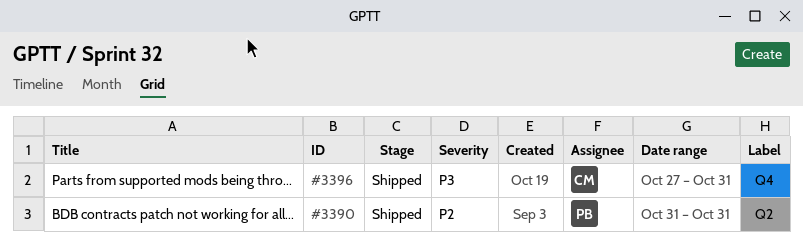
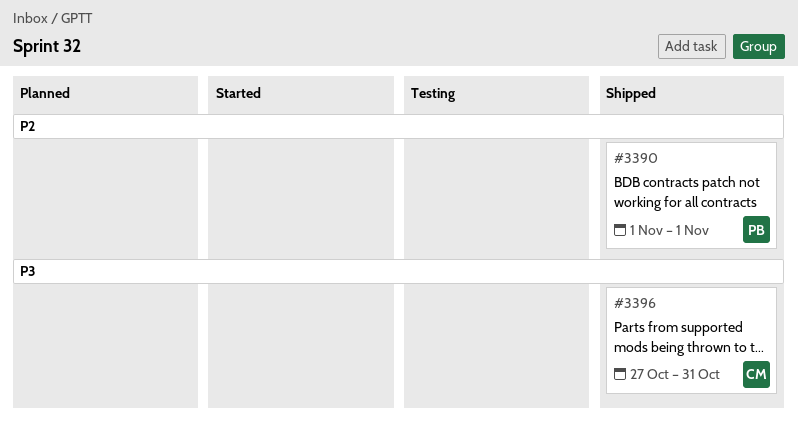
#3390, start: Oct 31 -> Nov 1
#3390, due: Oct 31 -> Nov 1

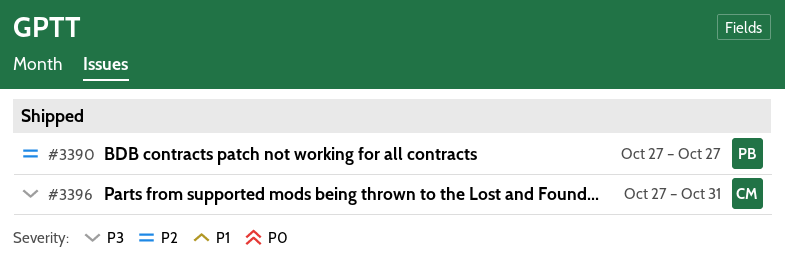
#3390, start: Nov 1 -> Oct 27
#3390, due: Nov 1 -> Oct 27

